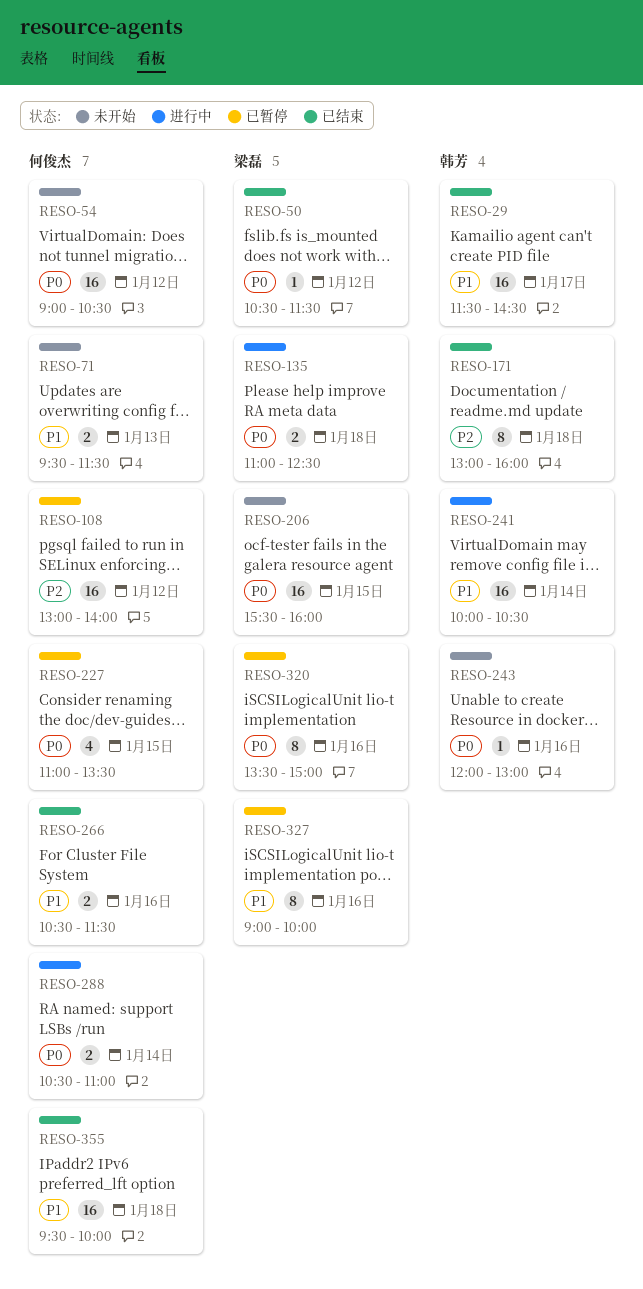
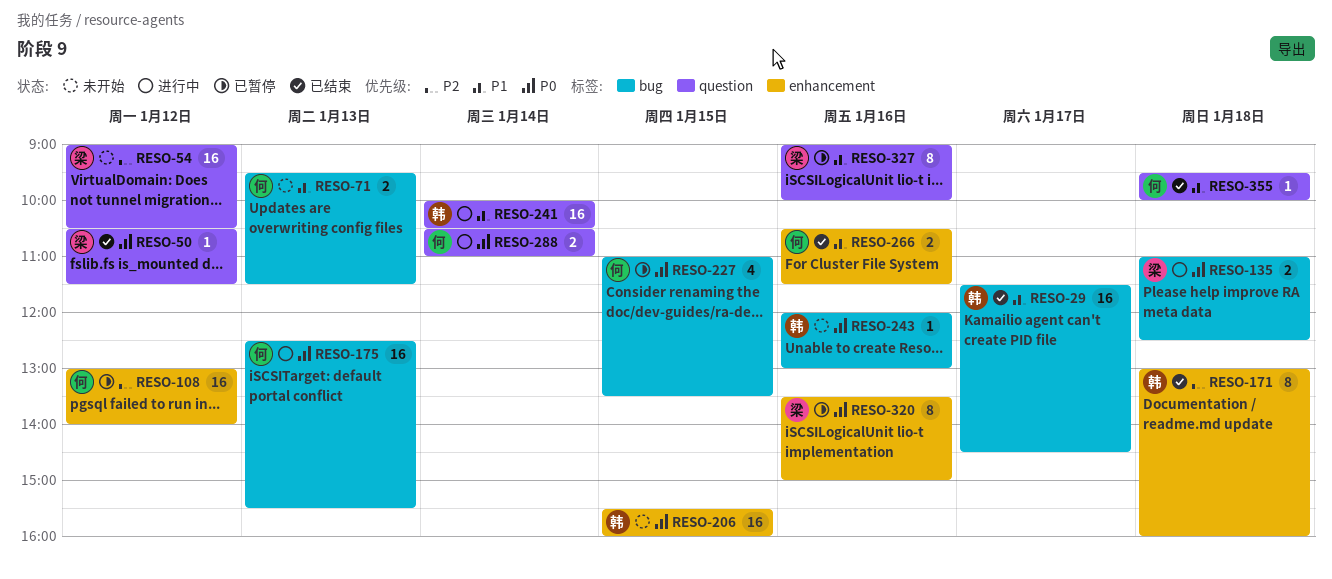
RESO-54, owner: 何俊杰 -> 梁磊
RESO-54, priority: P0 -> P2
RESO-175: none -> present
RESO-206, owner: 梁磊 -> 韩芳
RESO-355, estimate: 16 -> 1

